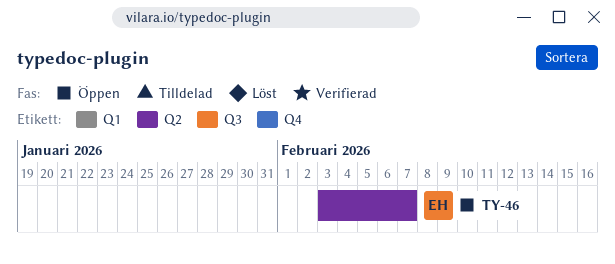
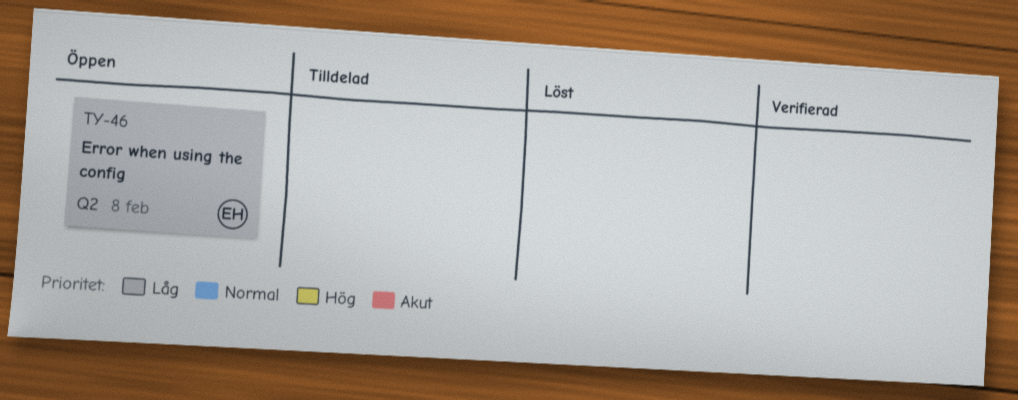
TY-46, due: Feb 7 -> Feb 8

